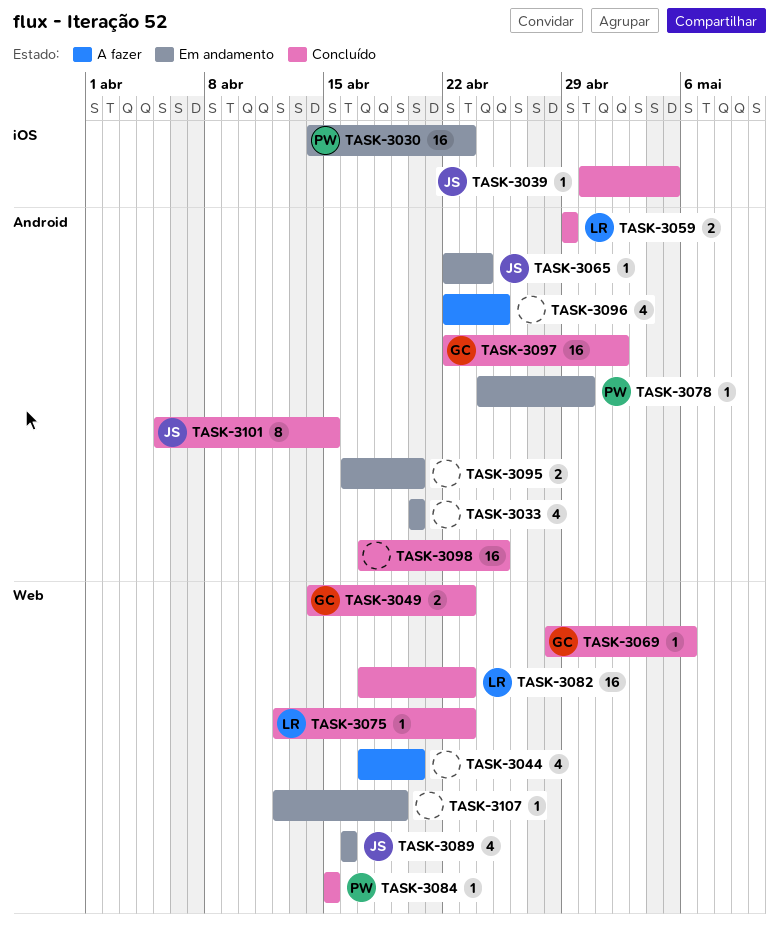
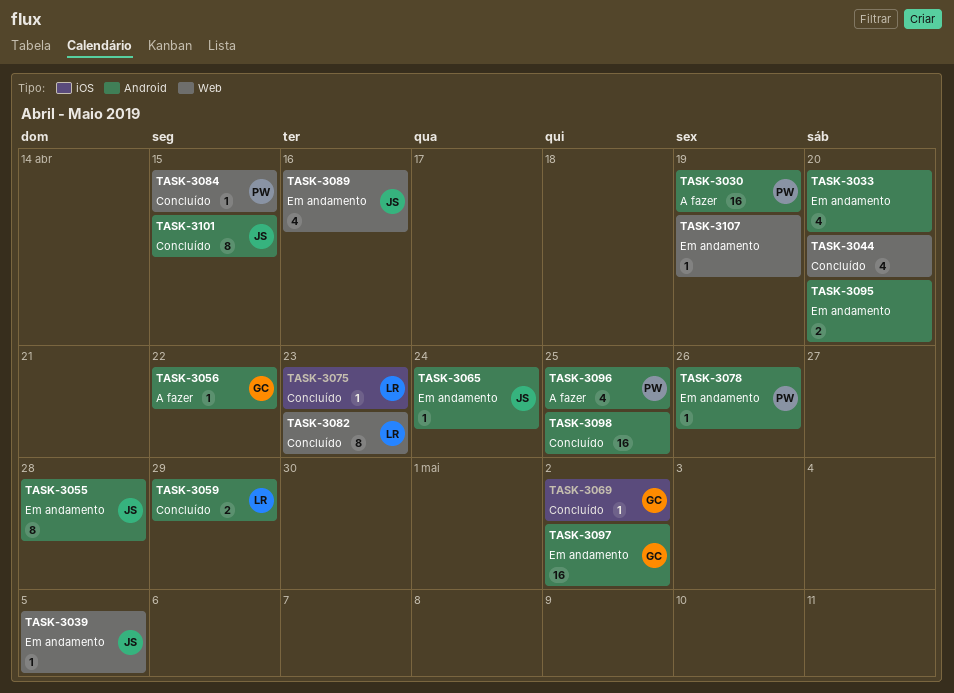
TASK-3030, status: Em andamento -> A fazer
TASK-3030, label: iOS -> Android
TASK-3030, due: Apr 23 -> Apr 19
TASK-3039, status: Concluído -> Em andamento
TASK-3039, label: iOS -> Web
TASK-3044, status: A fazer -> Concluído
TASK-3049: present -> none
TASK-3055: none -> present
TASK-3056: none -> present
TASK-3069, label: Web -> iOS
TASK-3069, due: May 6 -> May 2
TASK-3075, label: Web -> iOS
TASK-3078, due: Apr 30 -> Apr 26
TASK-3082, estimate: 16 -> 8
TASK-3096, owner: none -> PW
TASK-3097, status: Concluído -> Em andamento

